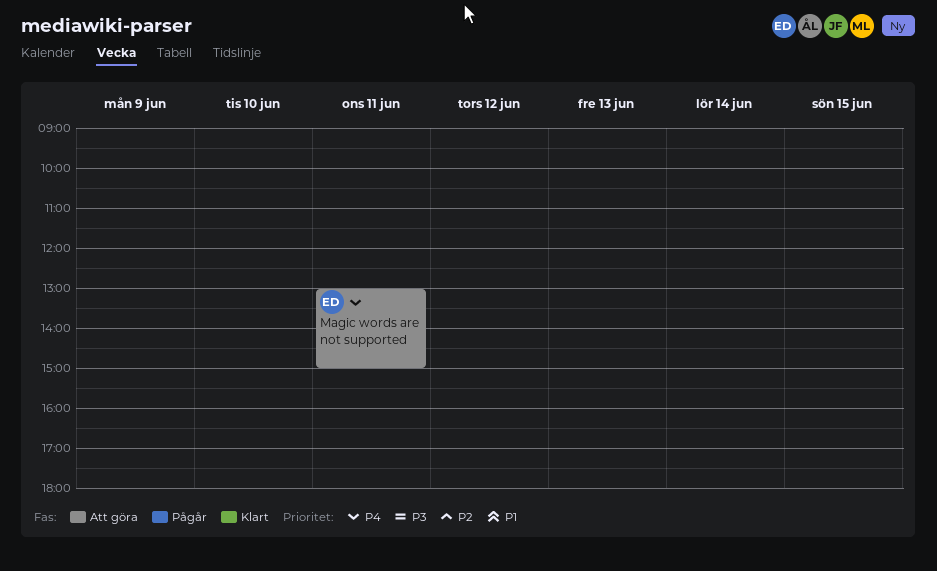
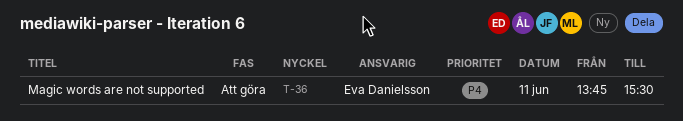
Magic words are not supported, begins: 13:00 -> 13:45
Magic words are not supported, ends: 15:00 -> 15:30

